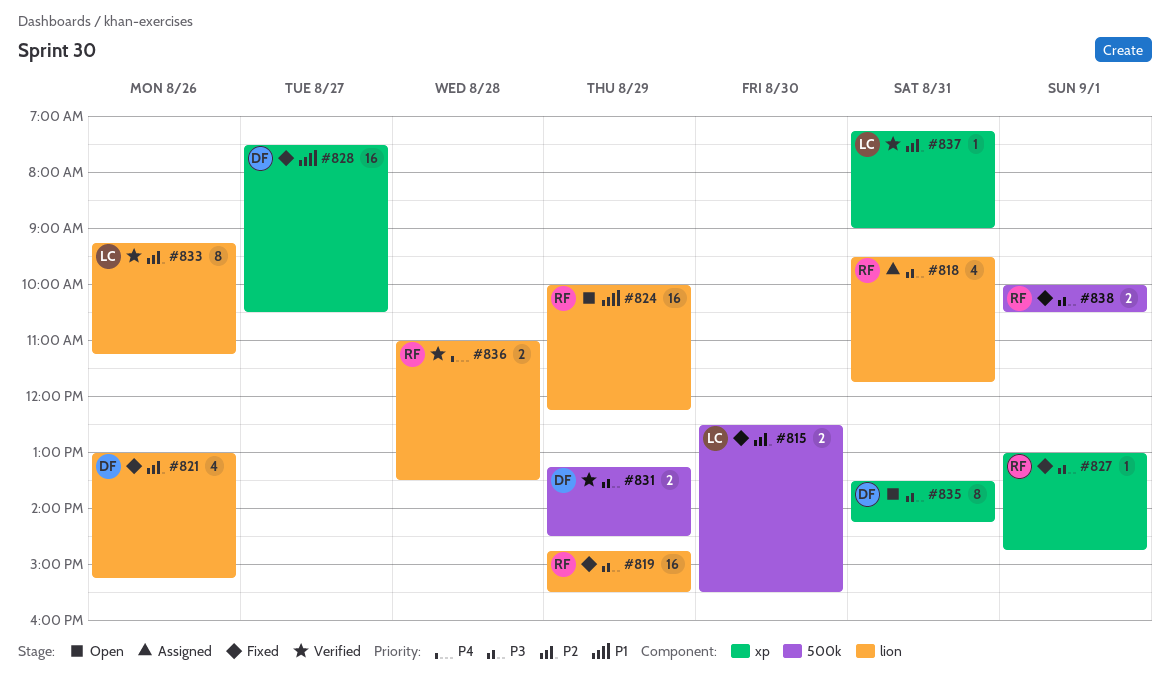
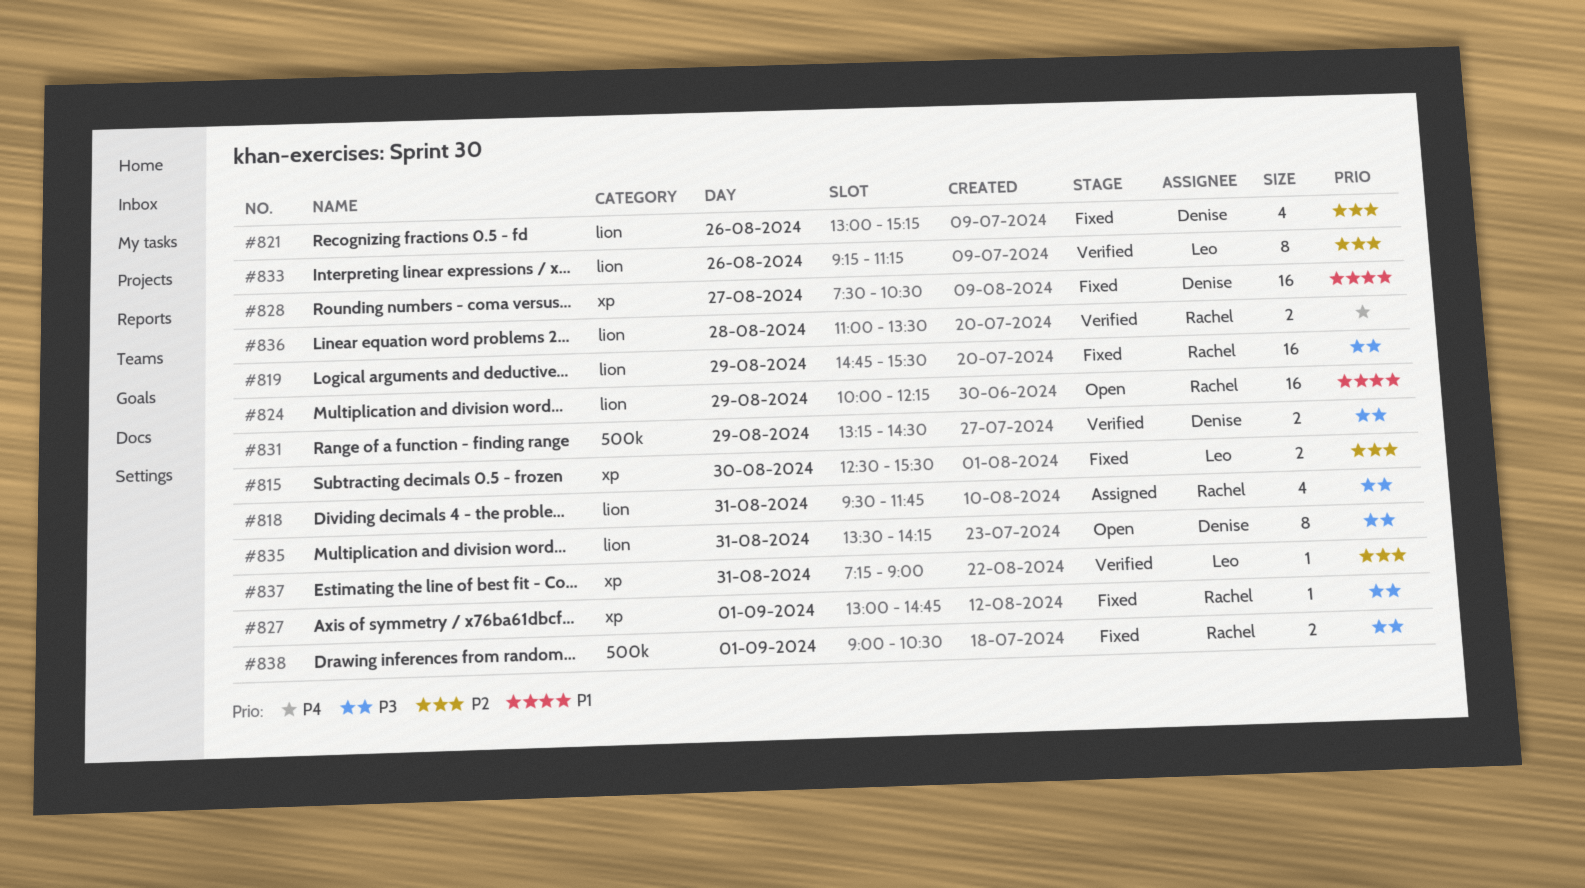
#815, label: 500k -> xp
#835, label: xp -> lion
#838, begins: 10:00 -> 09:00

